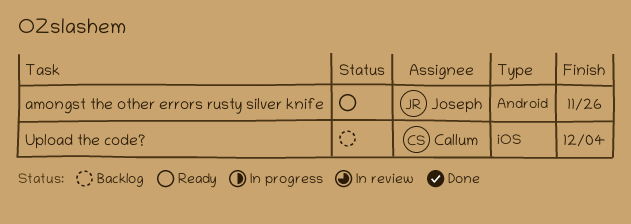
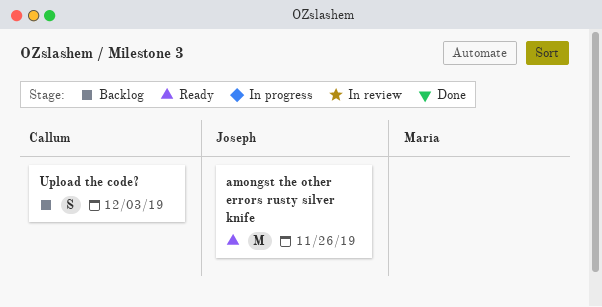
Upload the code?, due: Dec 4 -> Dec 3

